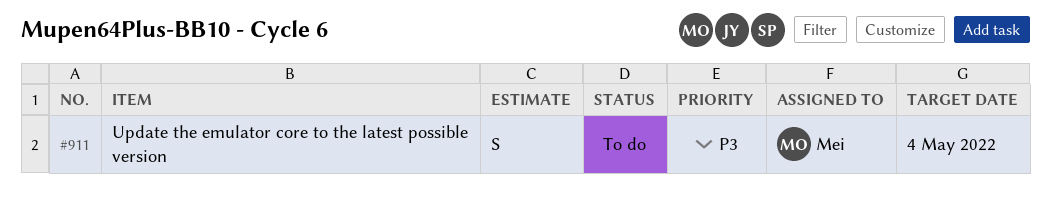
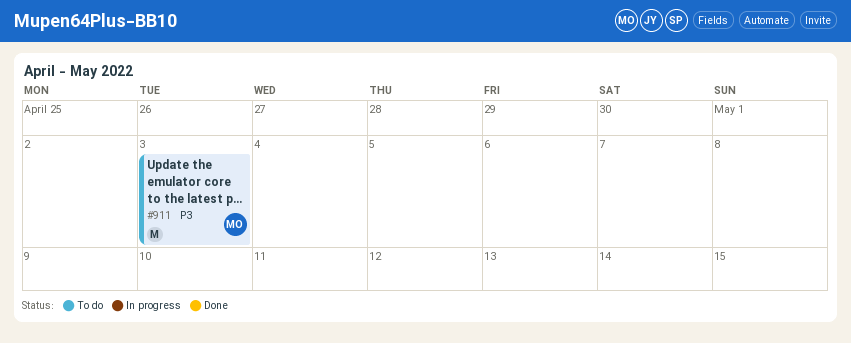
#911, estimate: S -> M
#911, due: May 4 -> May 3

